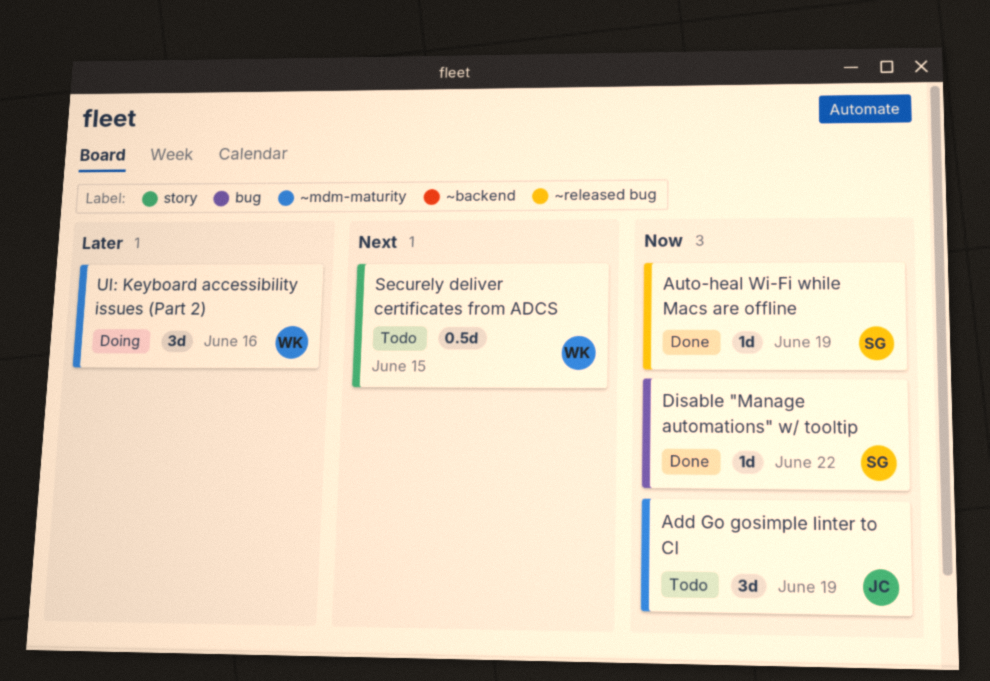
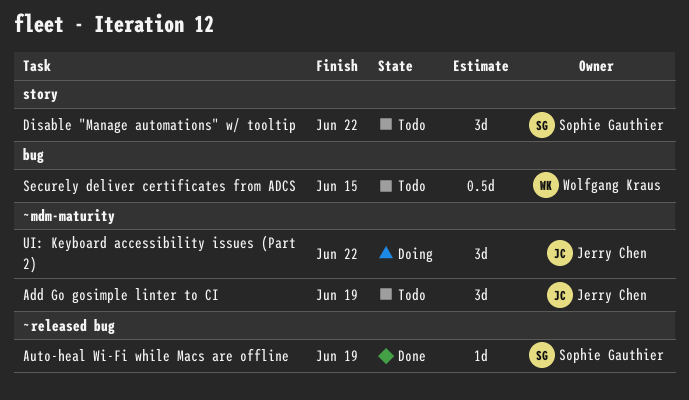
Disable "Manage automations" w/ tooltip, status: Done -> Todo
Disable "Manage automations" w/ tooltip, label: bug -> story
Disable "Manage automations" w/ tooltip, estimate: 1d -> 3d
Securely deliver certificates from ADCS, label: story -> bug
UI: Keyboard accessibility issues (Part 2), owner: Wolfgang Kraus -> Jerry Chen
UI: Keyboard accessibility issues (Part 2), due: Jun 16 -> Jun 22

